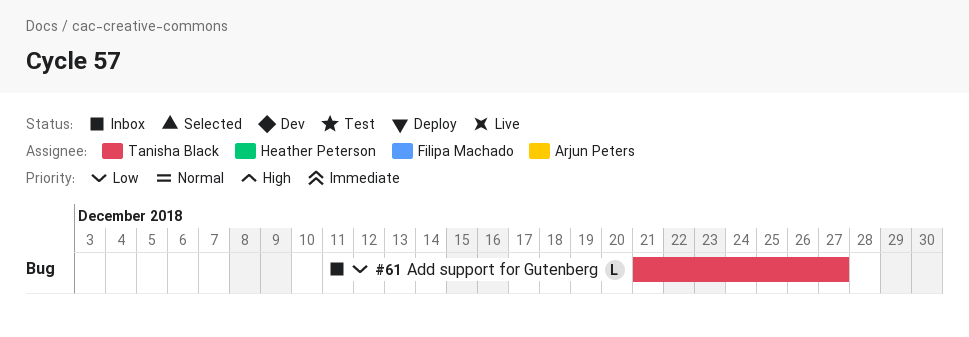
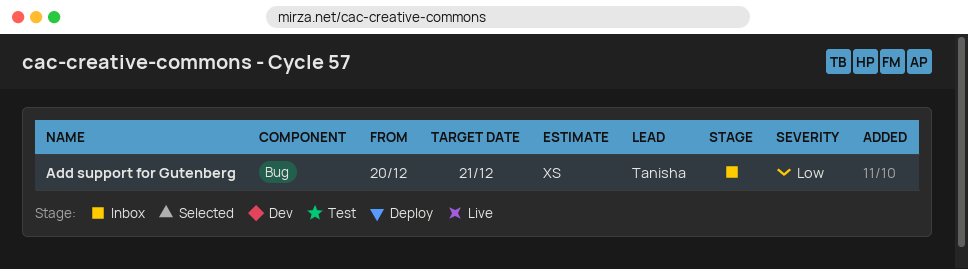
Add support for Gutenberg, estimate: L -> XS
Add support for Gutenberg, start: Dec 21 -> Dec 20
Add support for Gutenberg, due: Dec 27 -> Dec 21

